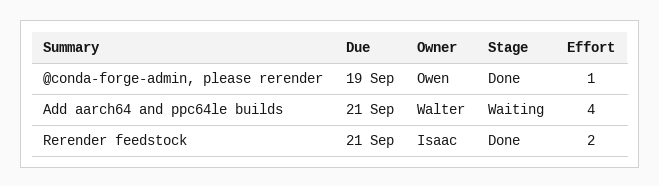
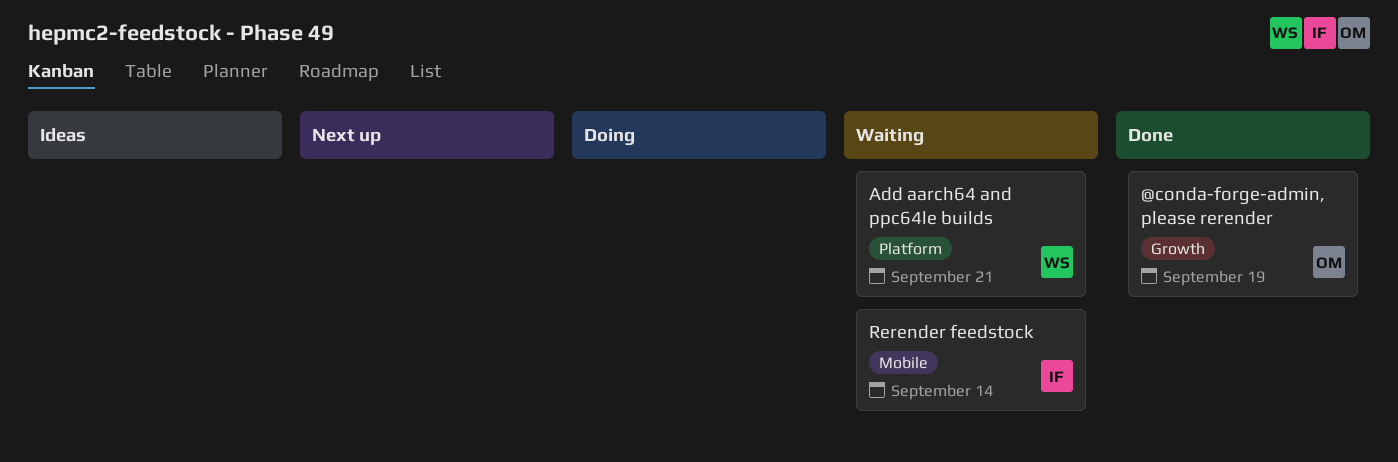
Rerender feedstock, status: Done -> Waiting
Rerender feedstock, due: Sep 21 -> Sep 14

